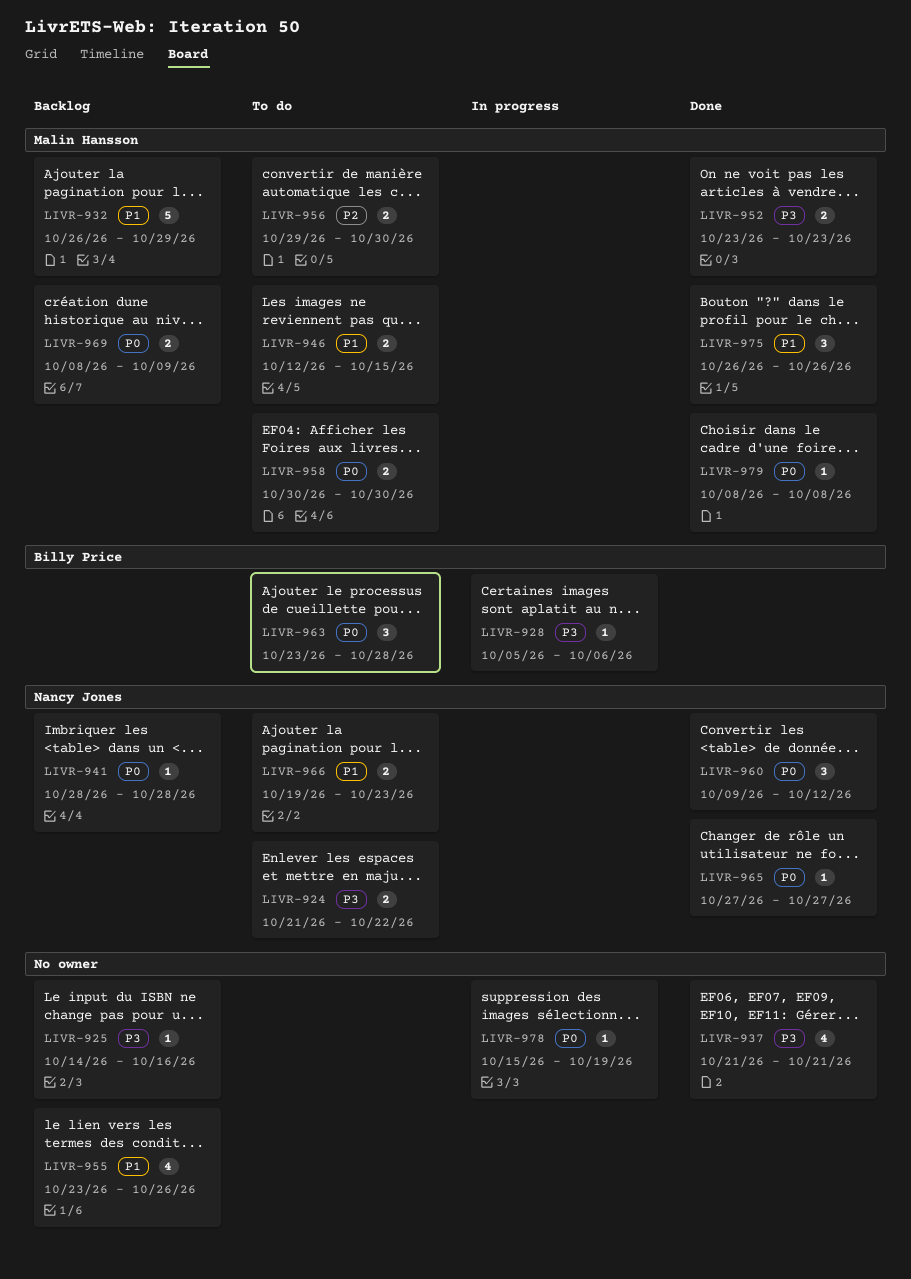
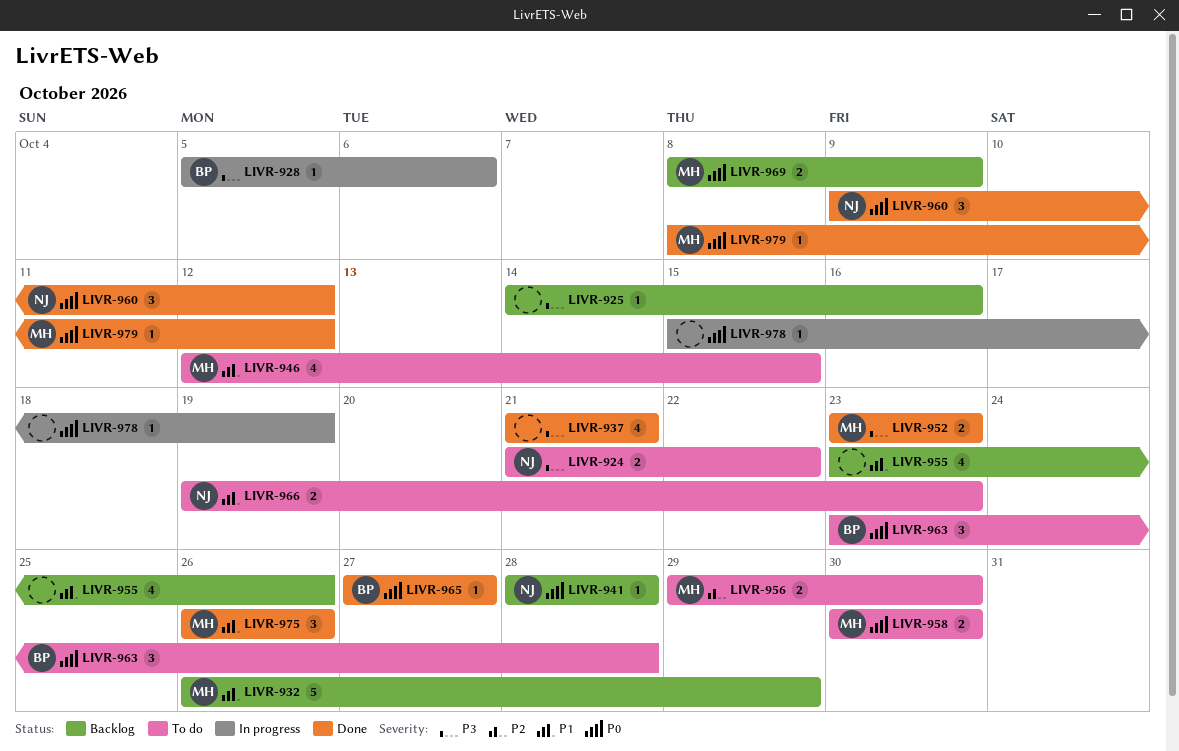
LIVR-946, estimate: 2 -> 4
LIVR-965, owner: Nancy Jones -> Billy Price
LIVR-979, due: Oct 8 -> Oct 12

